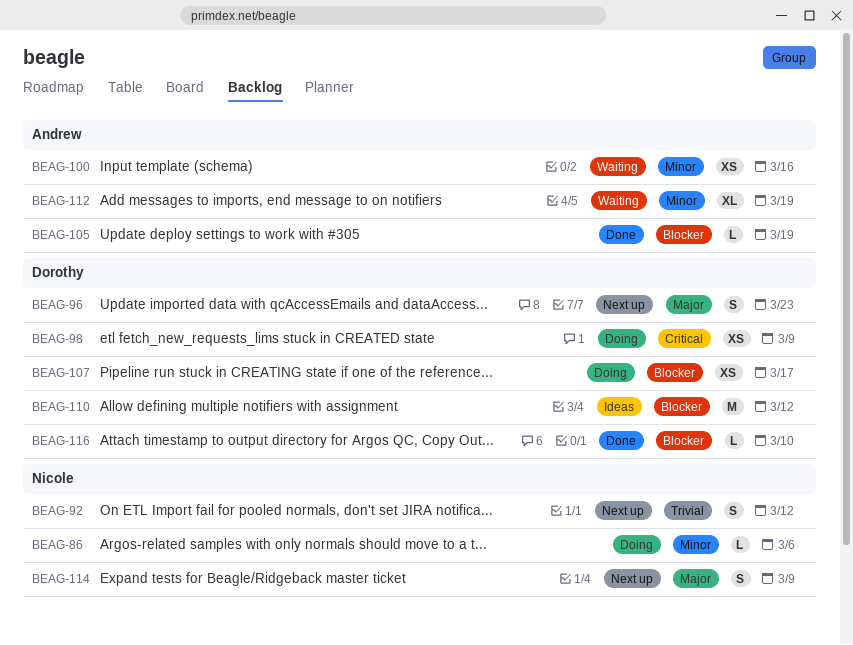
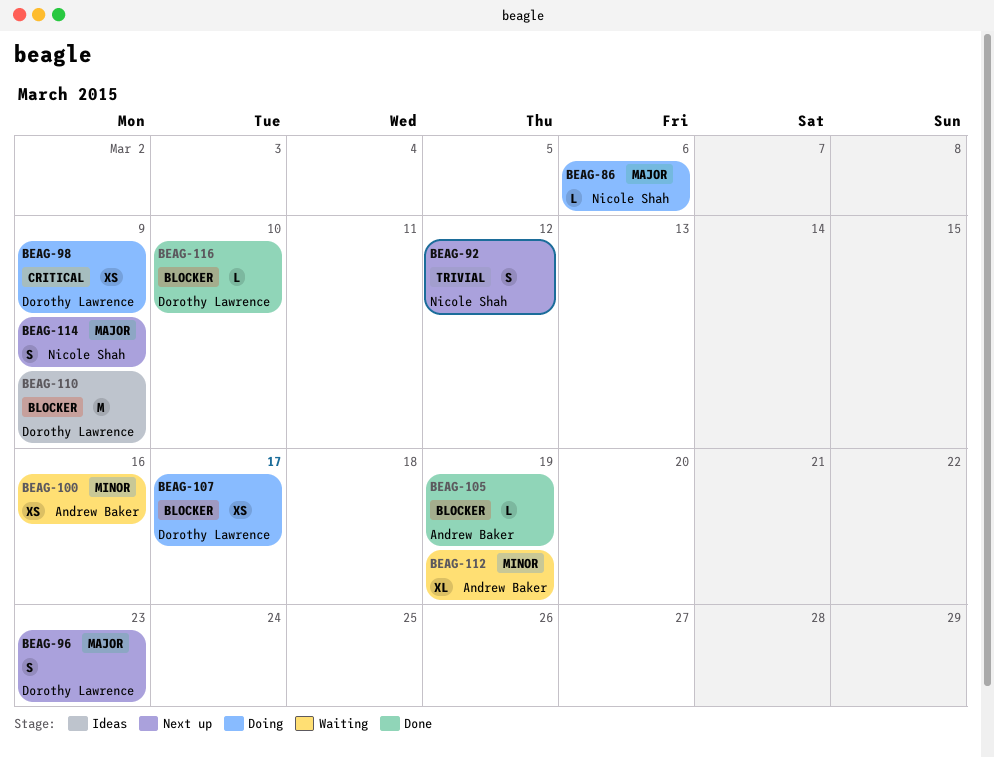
BEAG-86, priority: Minor -> Major
BEAG-110, due: Mar 12 -> Mar 9

